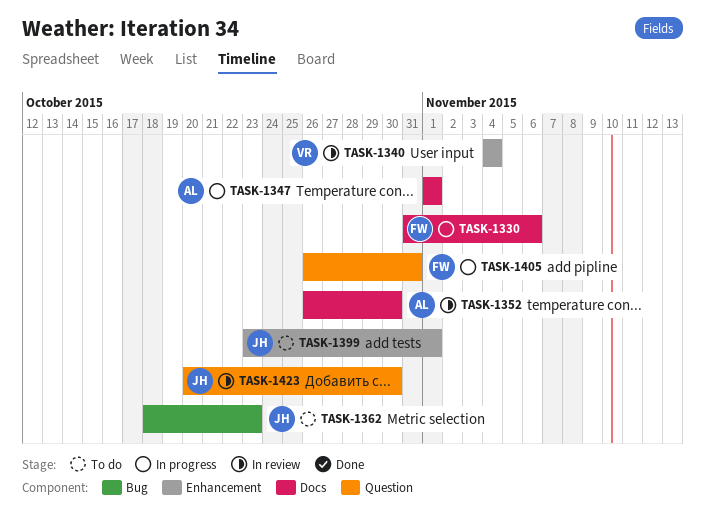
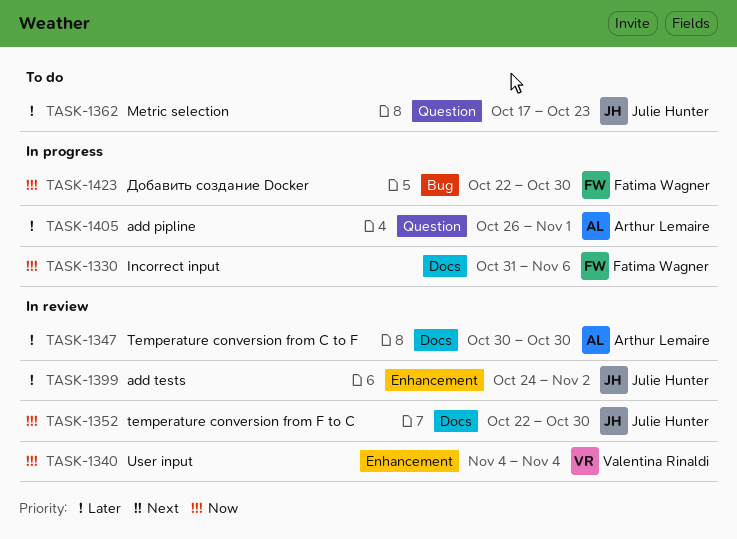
TASK-1347, status: In progress -> In review
TASK-1347, start: Nov 1 -> Oct 30
TASK-1347, due: Nov 1 -> Oct 30
TASK-1352, owner: Arthur Lemaire -> Julie Hunter
TASK-1352, start: Oct 26 -> Oct 22
TASK-1362, label: Bug -> Question
TASK-1362, start: Oct 18 -> Oct 17
TASK-1399, status: To do -> In review
TASK-1399, start: Oct 23 -> Oct 24
TASK-1399, due: Nov 1 -> Nov 2
TASK-1405, owner: Fatima Wagner -> Arthur Lemaire
TASK-1405, due: Oct 31 -> Nov 1
TASK-1423, status: In review -> In progress
TASK-1423, owner: Julie Hunter -> Fatima Wagner
TASK-1423, label: Question -> Bug
TASK-1423, start: Oct 20 -> Oct 22

